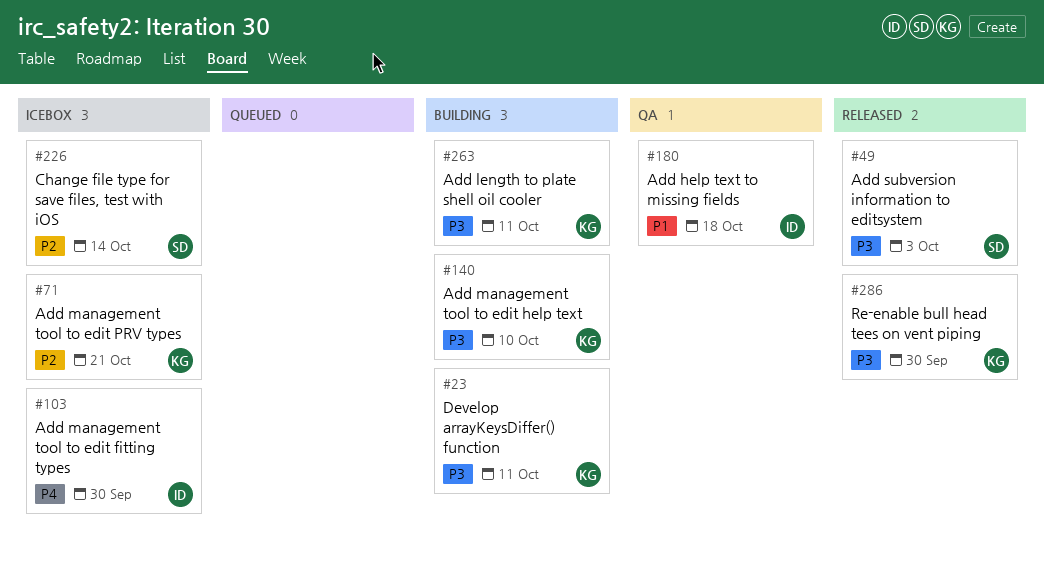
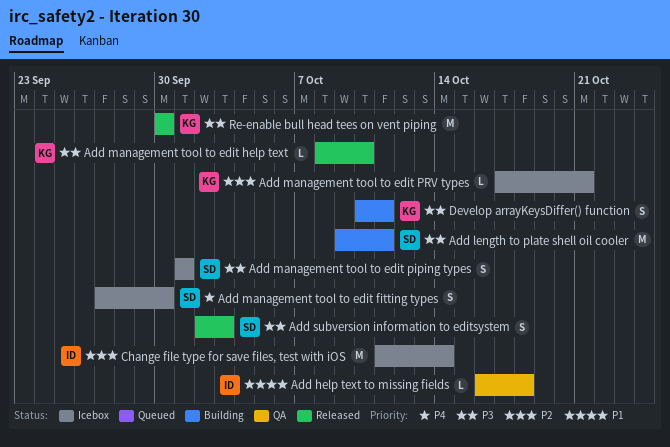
Add length to plate shell oil cooler, owner: KG -> SD
Add management tool to edit fitting types, owner: ID -> SD
Add management tool to edit help text, status: Building -> Released
Add management tool to edit piping types: none -> present
Change file type for save files, test with iOS, owner: SD -> ID

